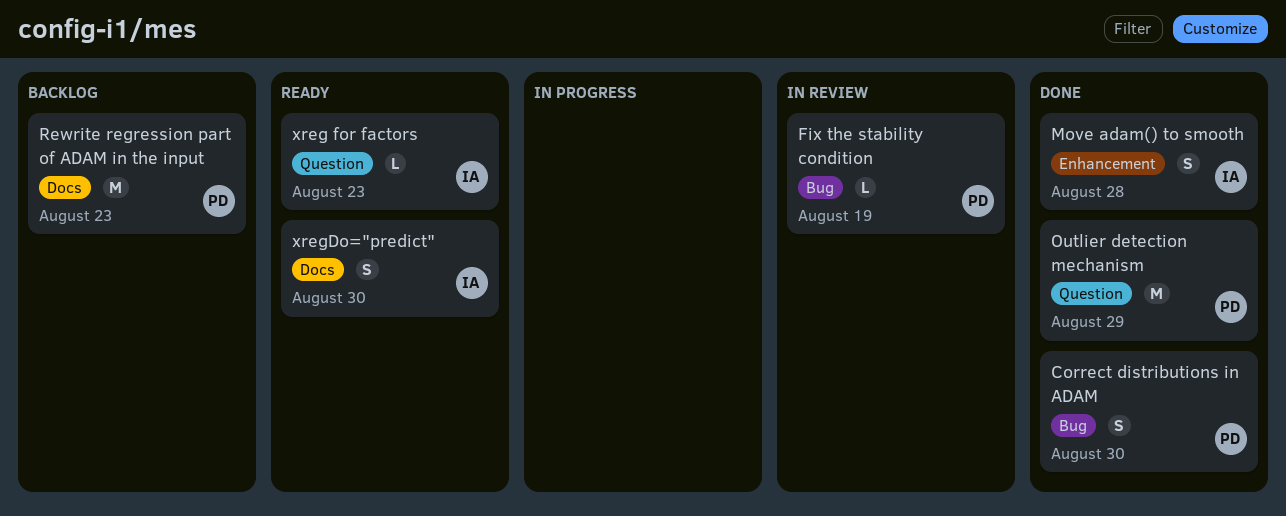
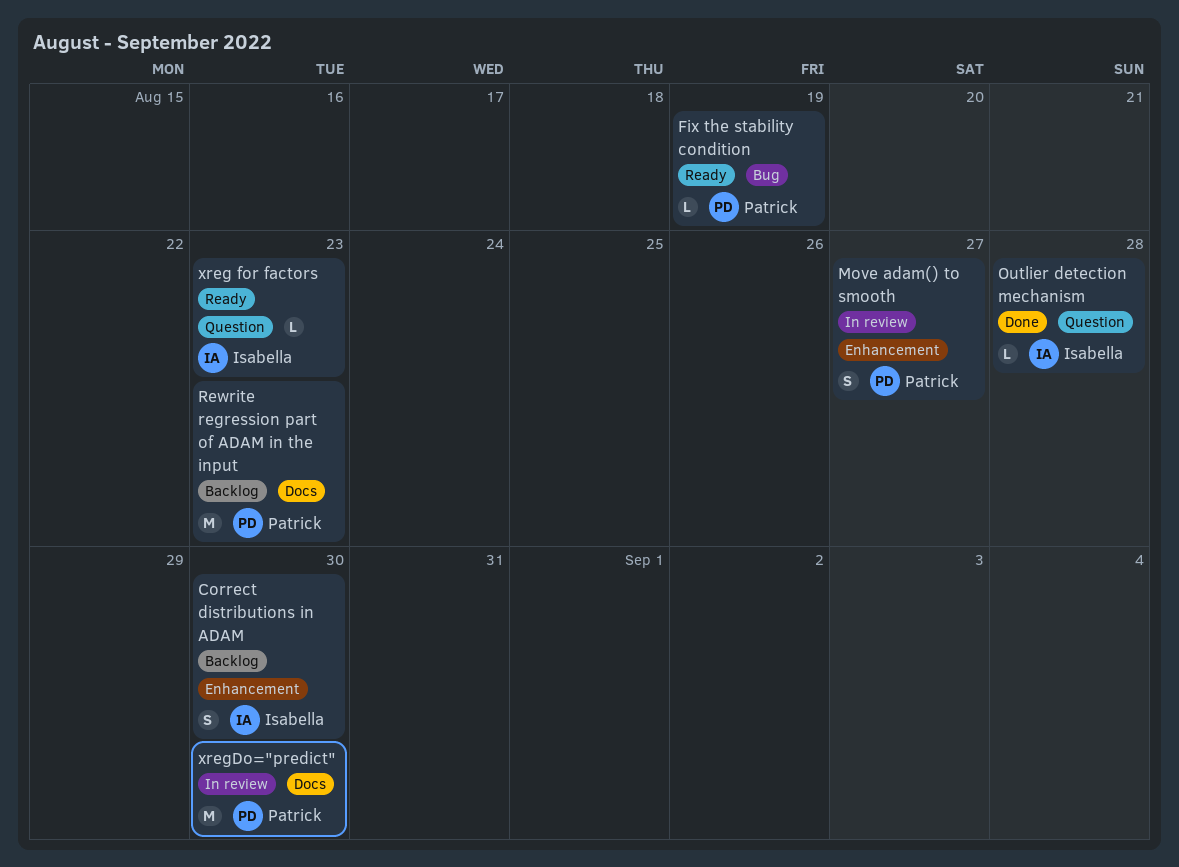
Correct distributions in ADAM, status: Done -> Backlog
Correct distributions in ADAM, owner: Patrick -> Isabella
Correct distributions in ADAM, label: Bug -> Enhancement
Fix the stability condition, status: In review -> Ready
Move adam() to smooth, status: Done -> In review
Move adam() to smooth, owner: Isabella -> Patrick
Move adam() to smooth, due: Aug 28 -> Aug 27
Outlier detection mechanism, owner: Patrick -> Isabella
Outlier detection mechanism, estimate: M -> L
Outlier detection mechanism, due: Aug 29 -> Aug 28
xregDo="predict", status: Ready -> In review
xregDo="predict", owner: Isabella -> Patrick
xregDo="predict", estimate: S -> M

